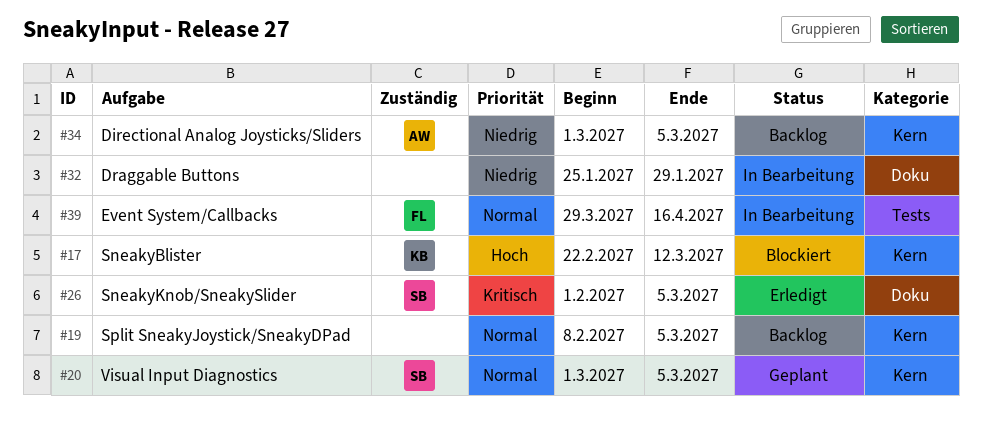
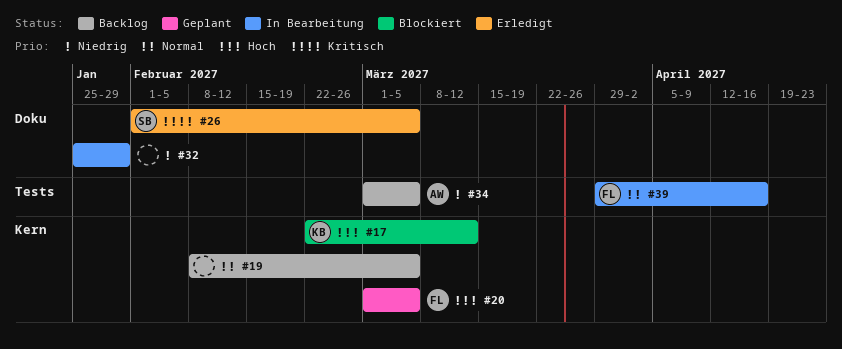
#20, owner: SB -> FL
#20, priority: Normal -> Hoch
#34, label: Kern -> Tests

